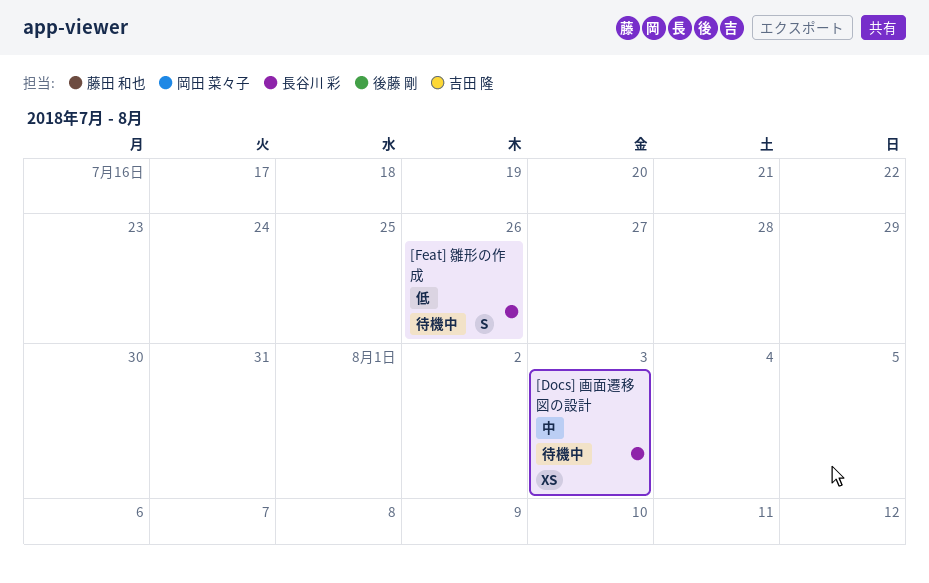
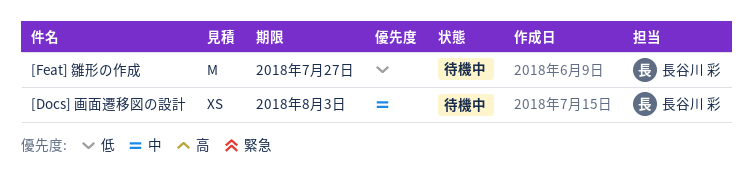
[Feat] 雛形の作成, estimate: S -> M
[Feat] 雛形の作成, due: Jul 26 -> Jul 27

